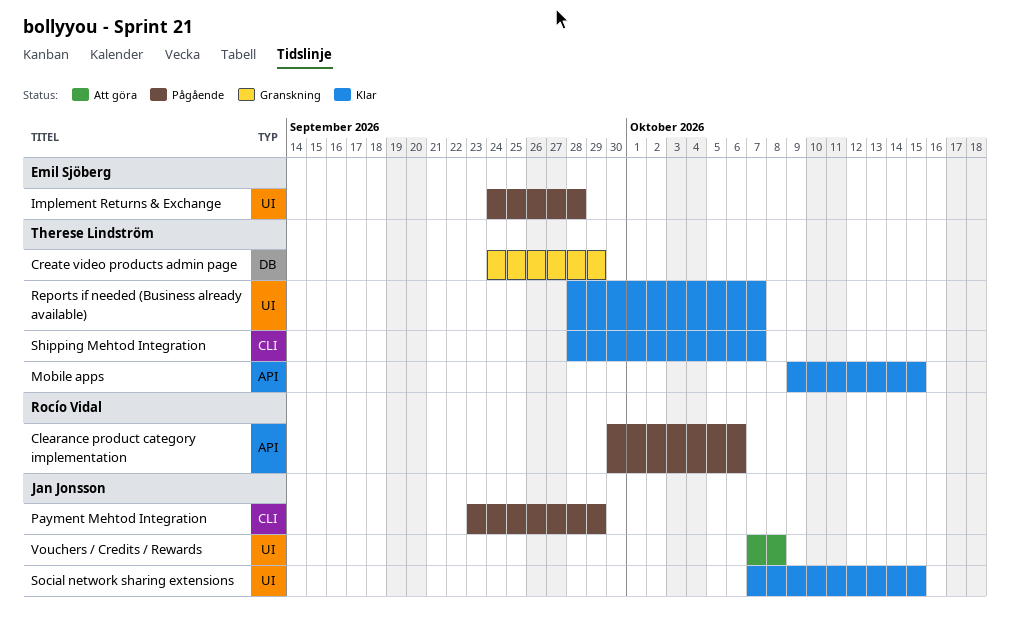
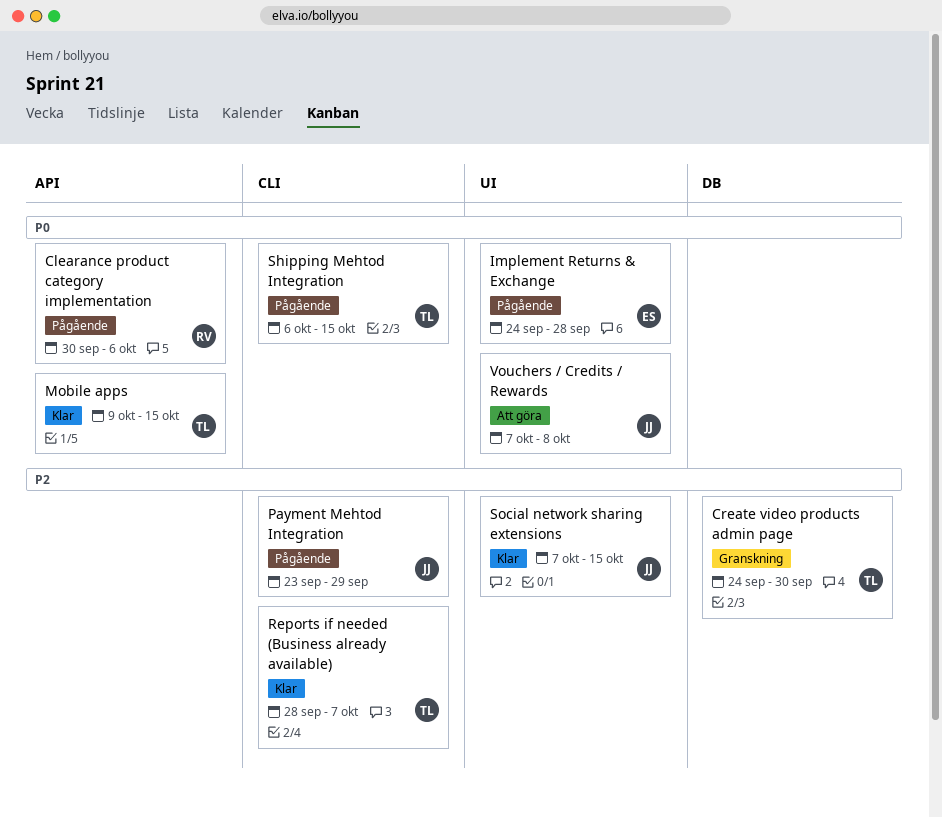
Create video products admin page, due: Sep 29 -> Sep 30
Reports if needed (Business already available), label: UI -> CLI
Shipping Mehtod Integration, status: Klar -> Pågående
Shipping Mehtod Integration, start: Sep 28 -> Oct 6
Shipping Mehtod Integration, due: Oct 7 -> Oct 15

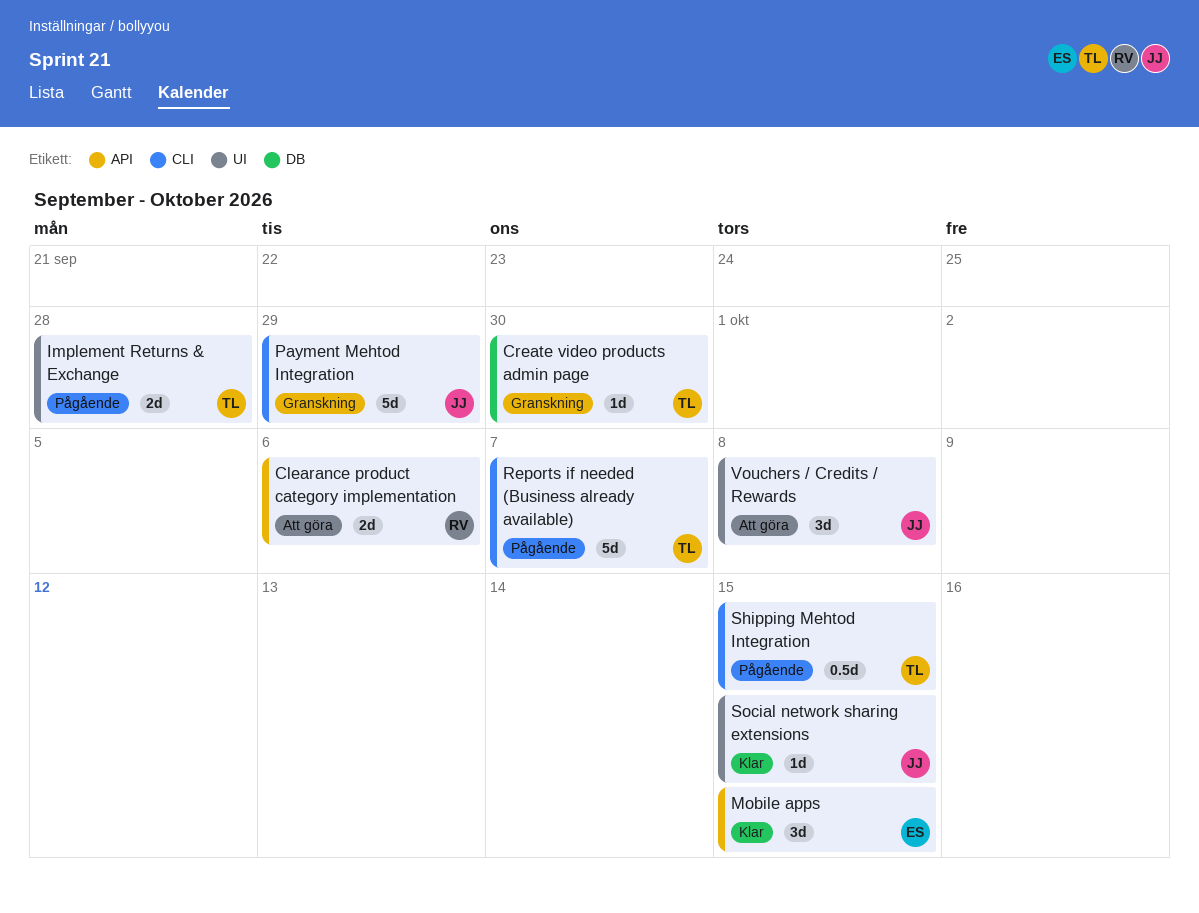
Clearance product category implementation, status: Pågående -> Att göra
Implement Returns & Exchange, owner: ES -> TL
Mobile apps, owner: TL -> ES
Payment Mehtod Integration, status: Pågående -> Granskning
Reports if needed (Business already available), status: Klar -> Pågående

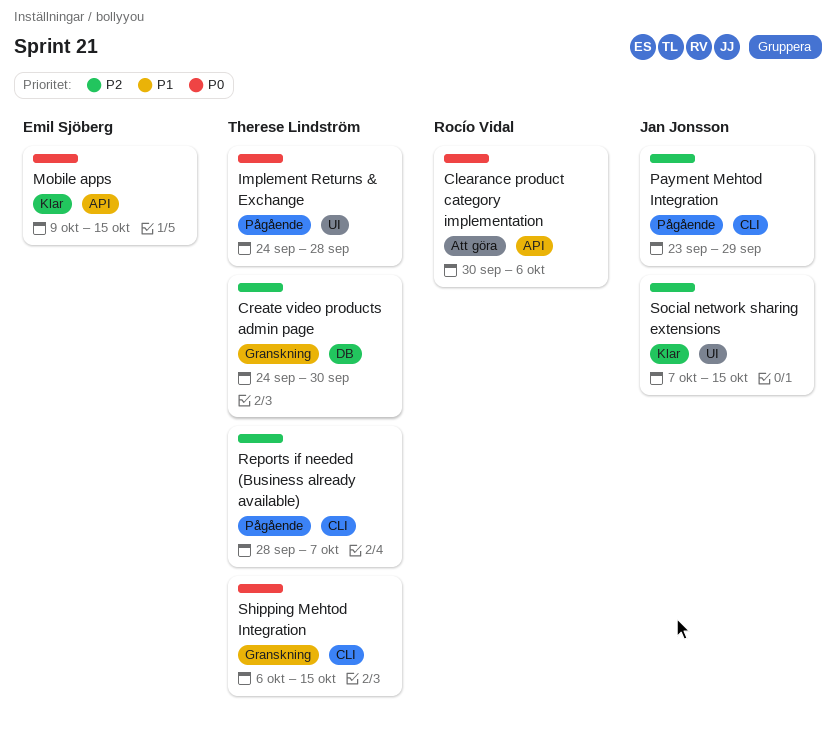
Payment Mehtod Integration, status: Granskning -> Pågående
Shipping Mehtod Integration, status: Pågående -> Granskning
Vouchers / Credits / Rewards: present -> none

